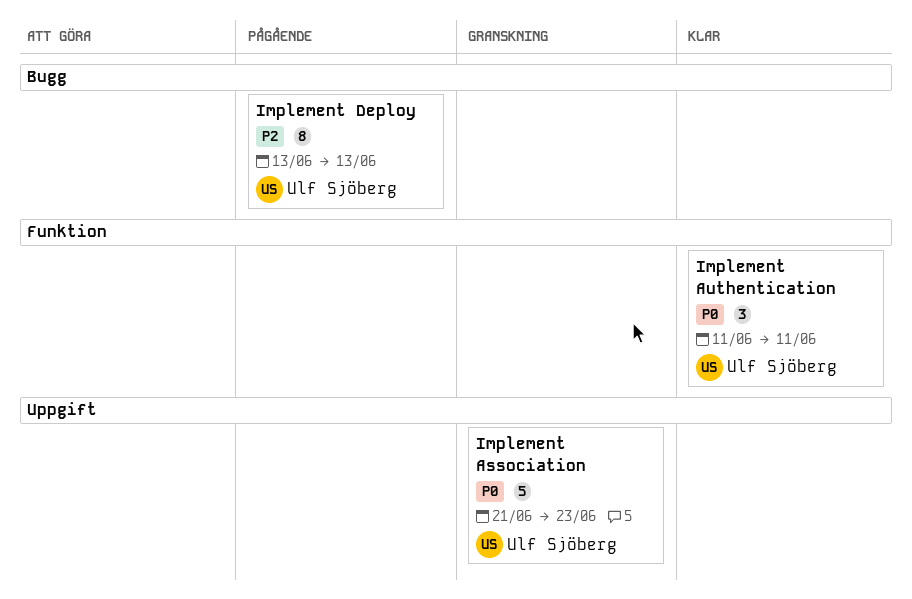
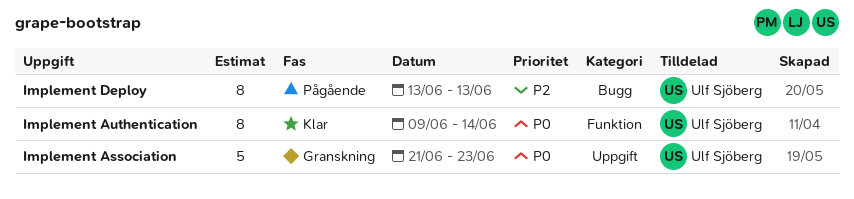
Implement Authentication, estimate: 3 -> 8
Implement Authentication, start: Jun 11 -> Jun 9
Implement Authentication, due: Jun 11 -> Jun 14

